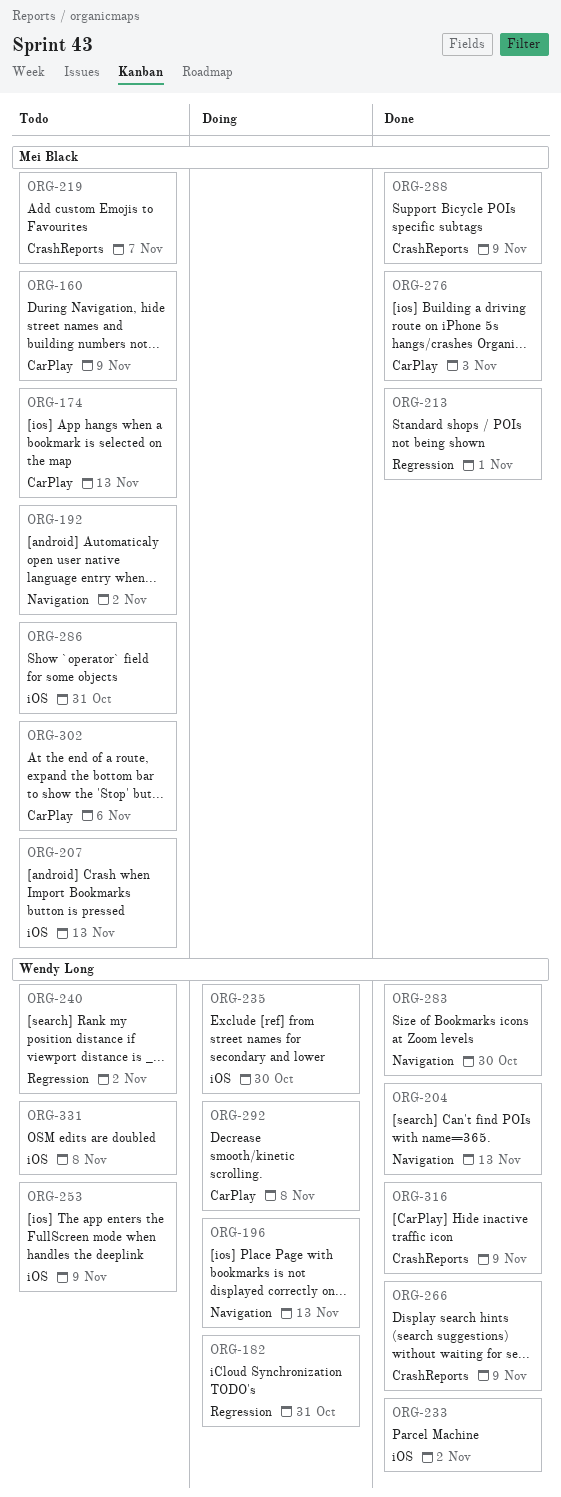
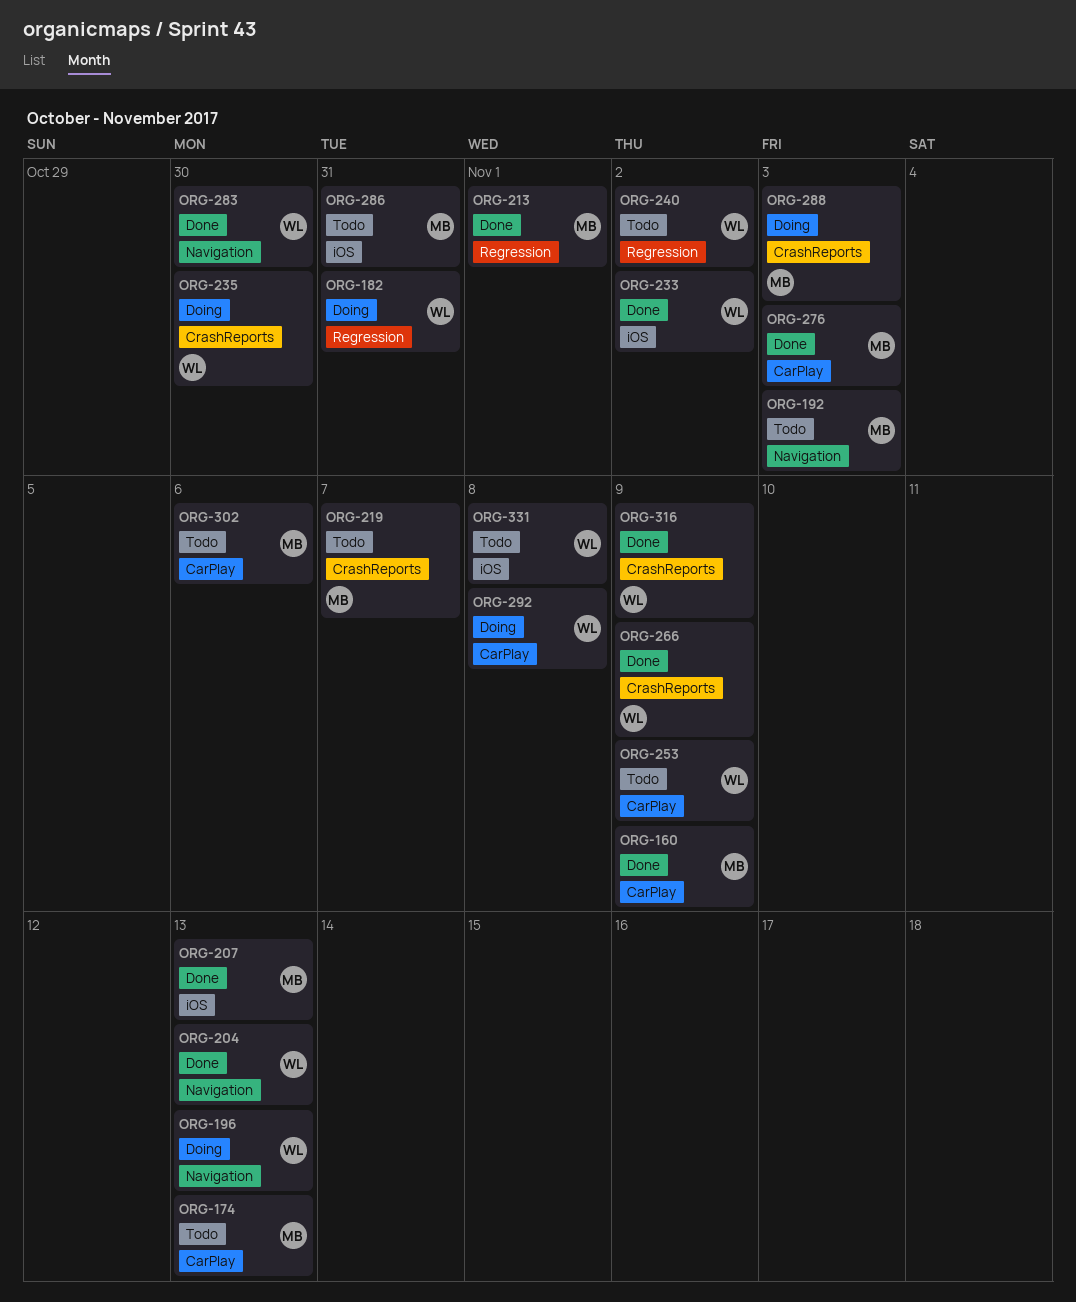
ORG-160, status: Todo -> Done
ORG-192, due: Nov 2 -> Nov 3
ORG-207, status: Todo -> Done
ORG-235, label: iOS -> CrashReports
ORG-253, label: iOS -> CarPlay
ORG-288, status: Done -> Doing
ORG-288, due: Nov 9 -> Nov 3

